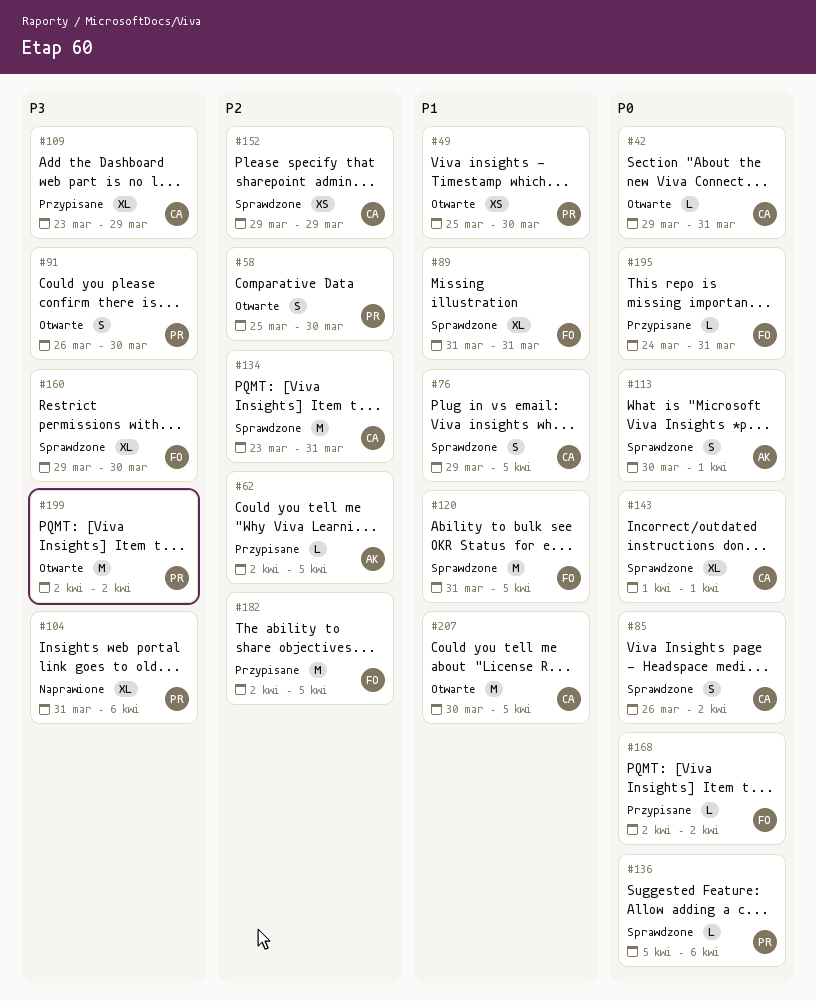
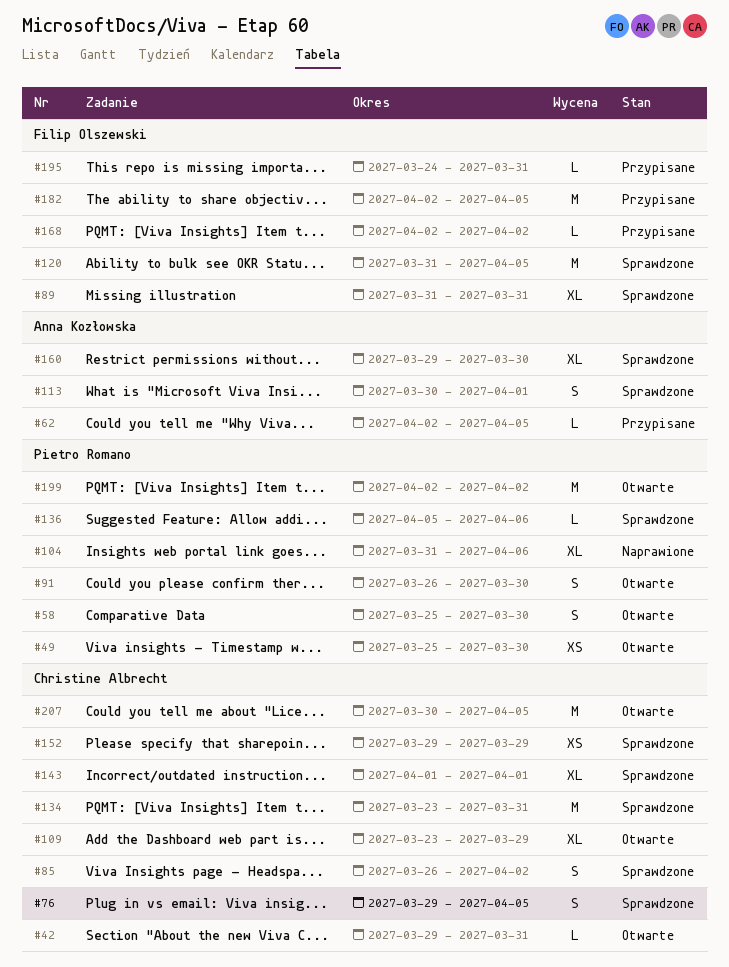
#109, status: Przypisane -> Otwarte
#160, owner: Filip Olszewski -> Anna Kozłowska

